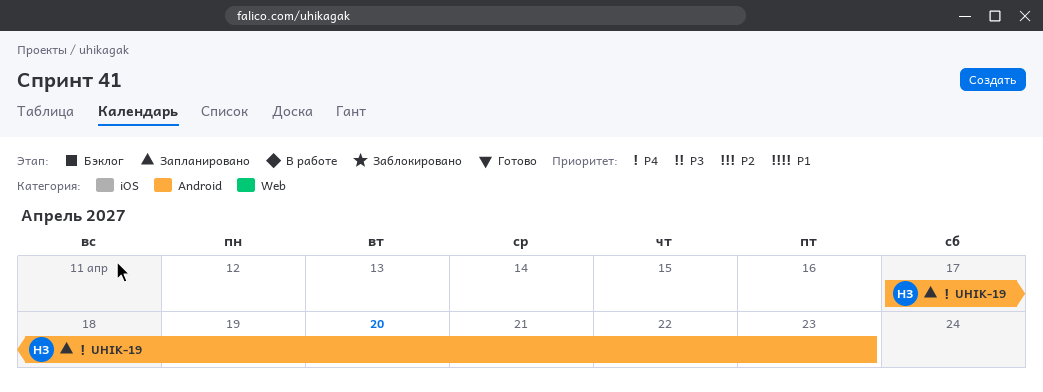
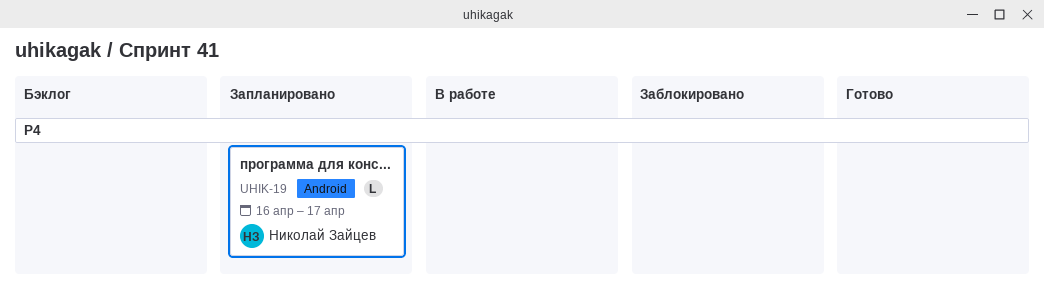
UHIK-19, start: Apr 17 -> Apr 16
UHIK-19, due: Apr 23 -> Apr 17

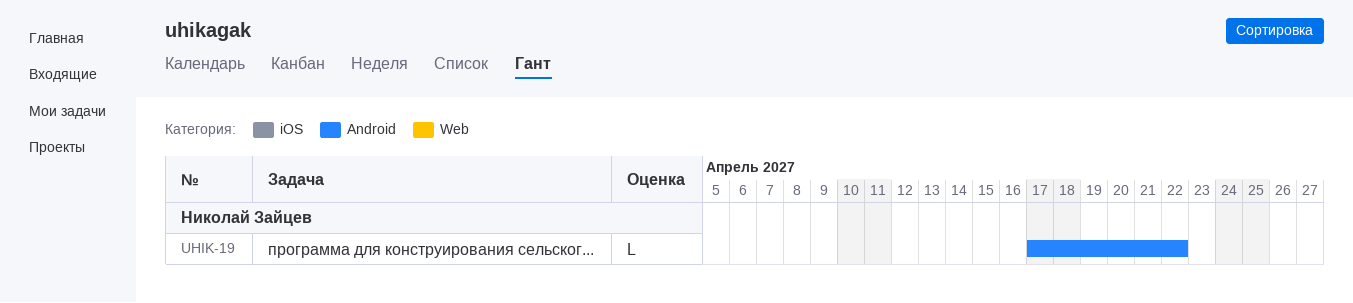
UHIK-19, start: Apr 16 -> Apr 17
UHIK-19, due: Apr 17 -> Apr 22

